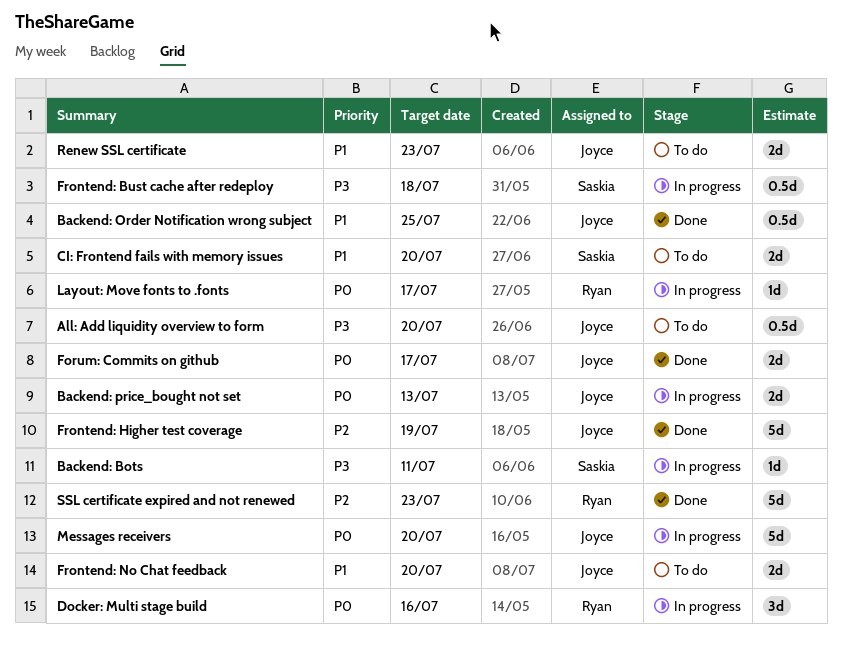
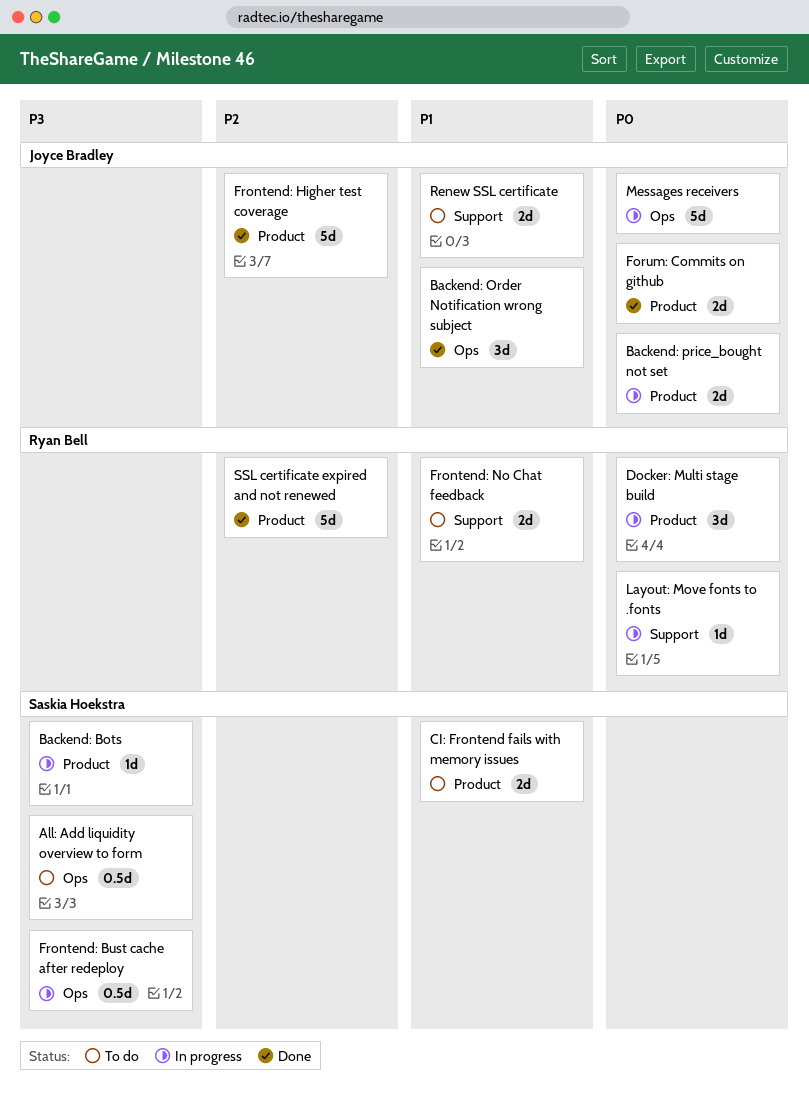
All: Add liquidity overview to form, owner: Joyce Bradley -> Saskia Hoekstra
Backend: Order Notification wrong subject, estimate: 0.5d -> 3d
Frontend: No Chat feedback, owner: Joyce Bradley -> Ryan Bell

